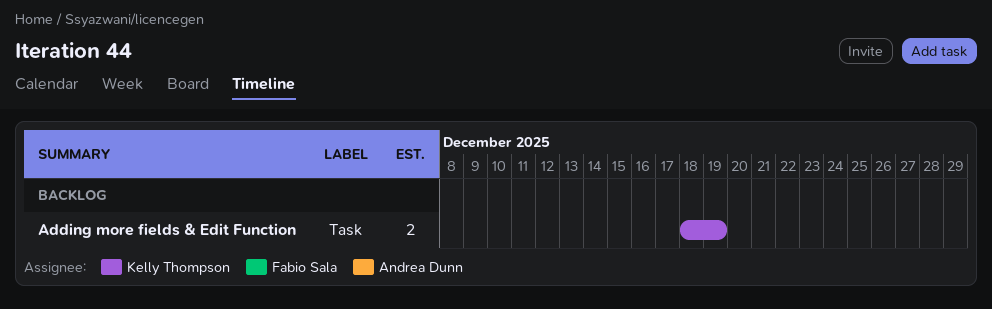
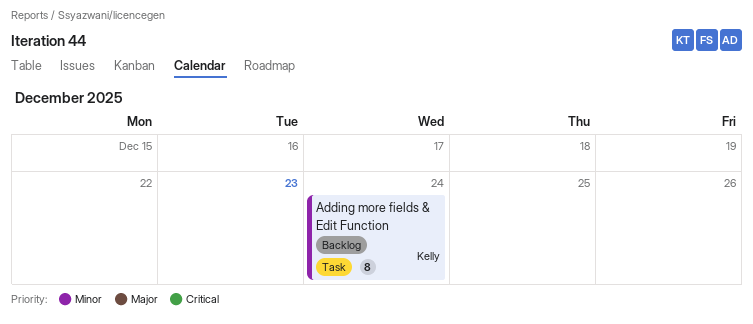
Adding more fields & Edit Function, estimate: 2 -> 8
Adding more fields & Edit Function, due: Dec 19 -> Dec 24

